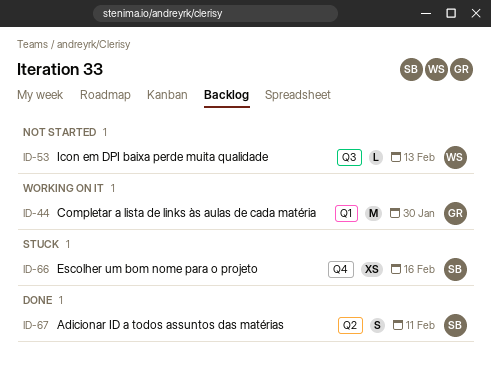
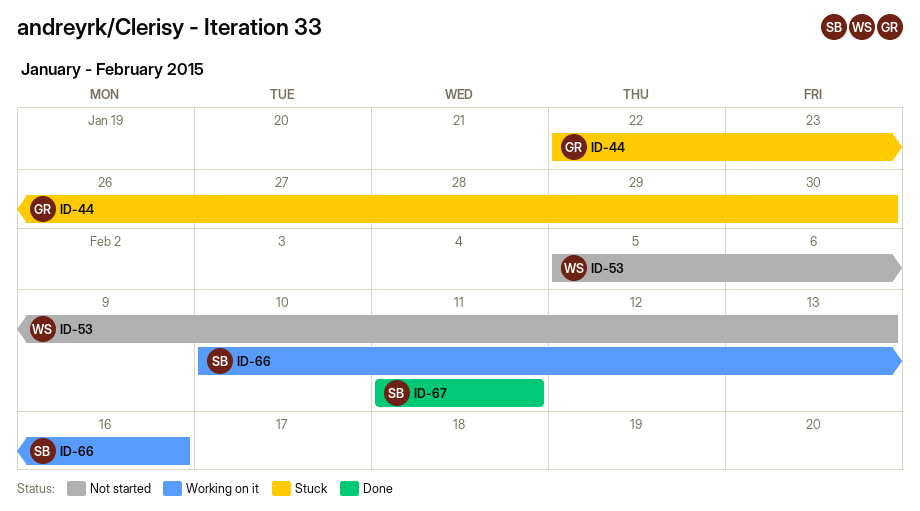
ID-44, status: Working on it -> Stuck
ID-66, status: Stuck -> Working on it

